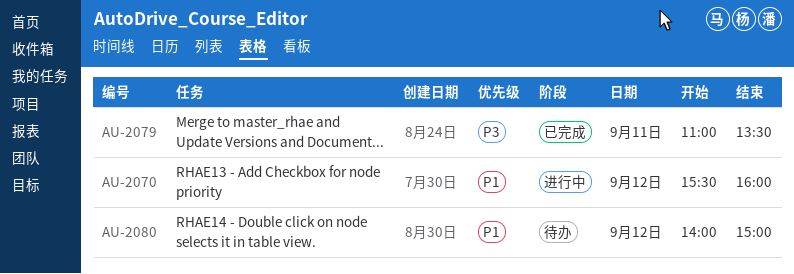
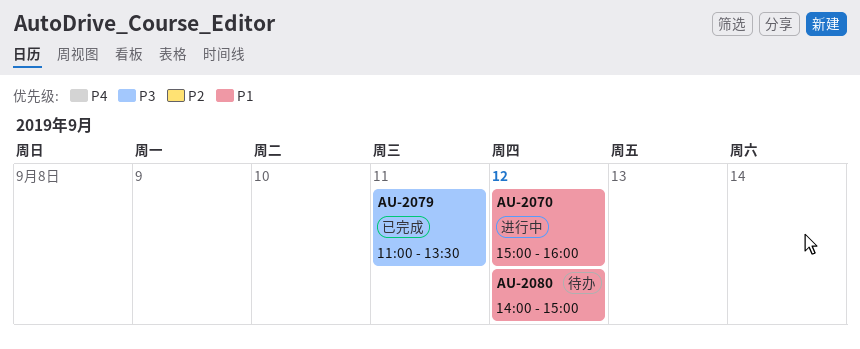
AU-2070, begins: 15:30 -> 15:00

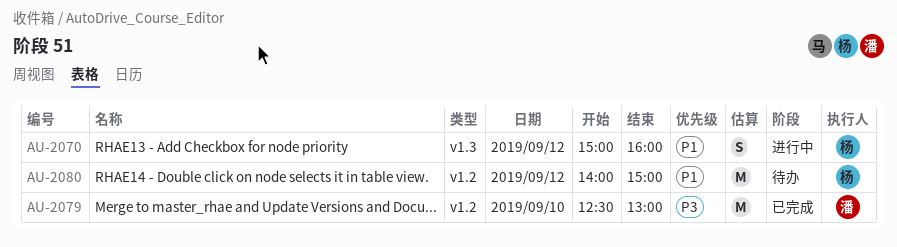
AU-2079, day: Sep 11 -> Sep 10
AU-2079, begins: 11:00 -> 12:30
AU-2079, ends: 13:30 -> 13:00

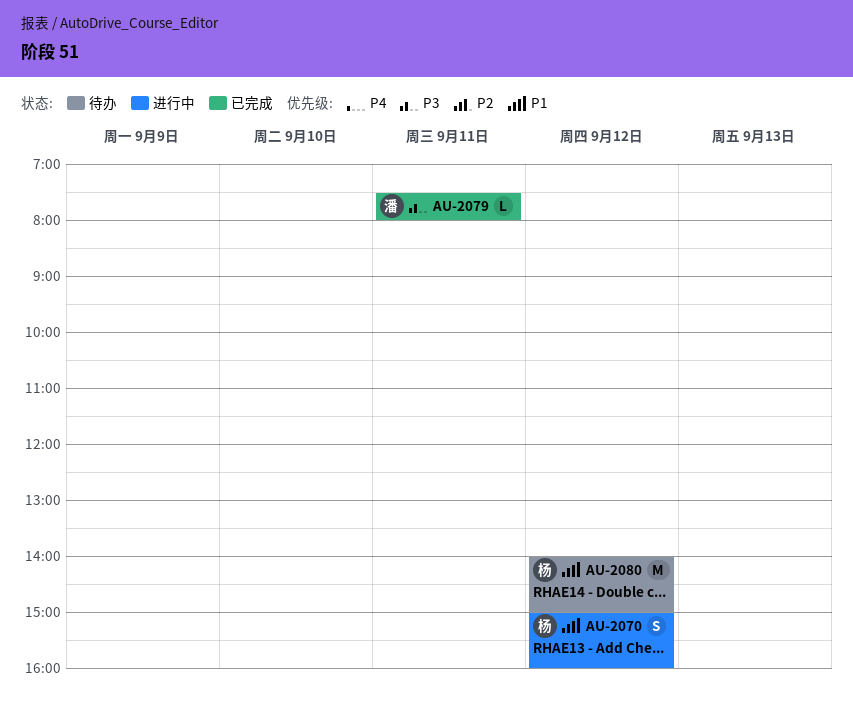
AU-2079, estimate: M -> L
AU-2079, day: Sep 10 -> Sep 11
AU-2079, begins: 12:30 -> 07:30
AU-2079, ends: 13:00 -> 08:00

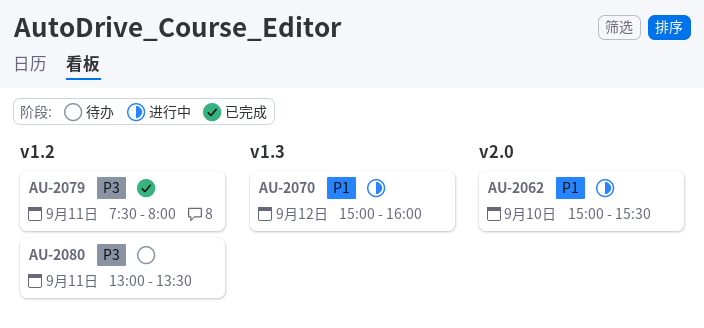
AU-2062: none -> present
AU-2080, priority: P1 -> P3
AU-2080, day: Sep 12 -> Sep 11
AU-2080, begins: 14:00 -> 13:00
AU-2080, ends: 15:00 -> 13:30

